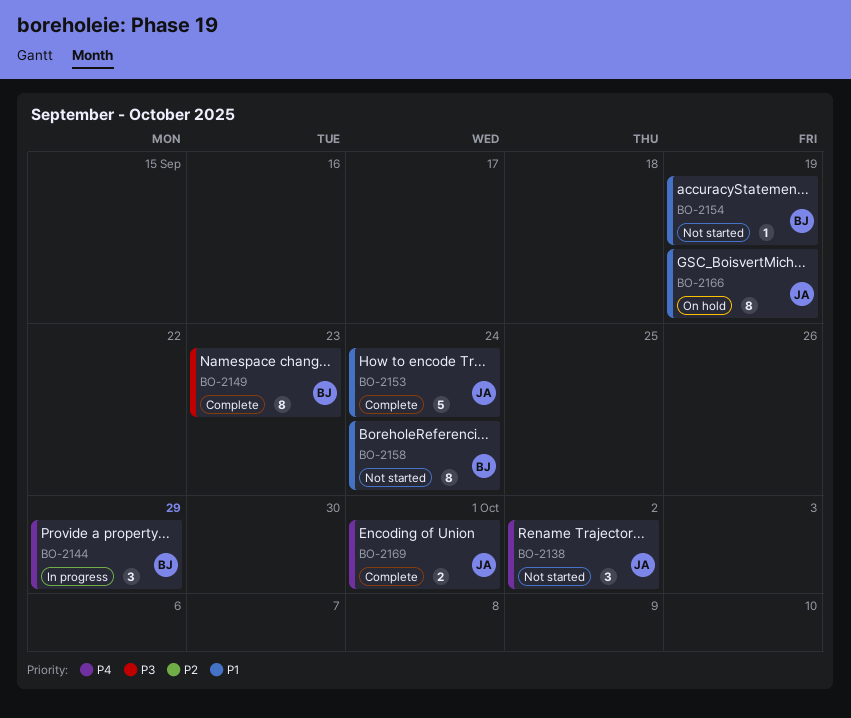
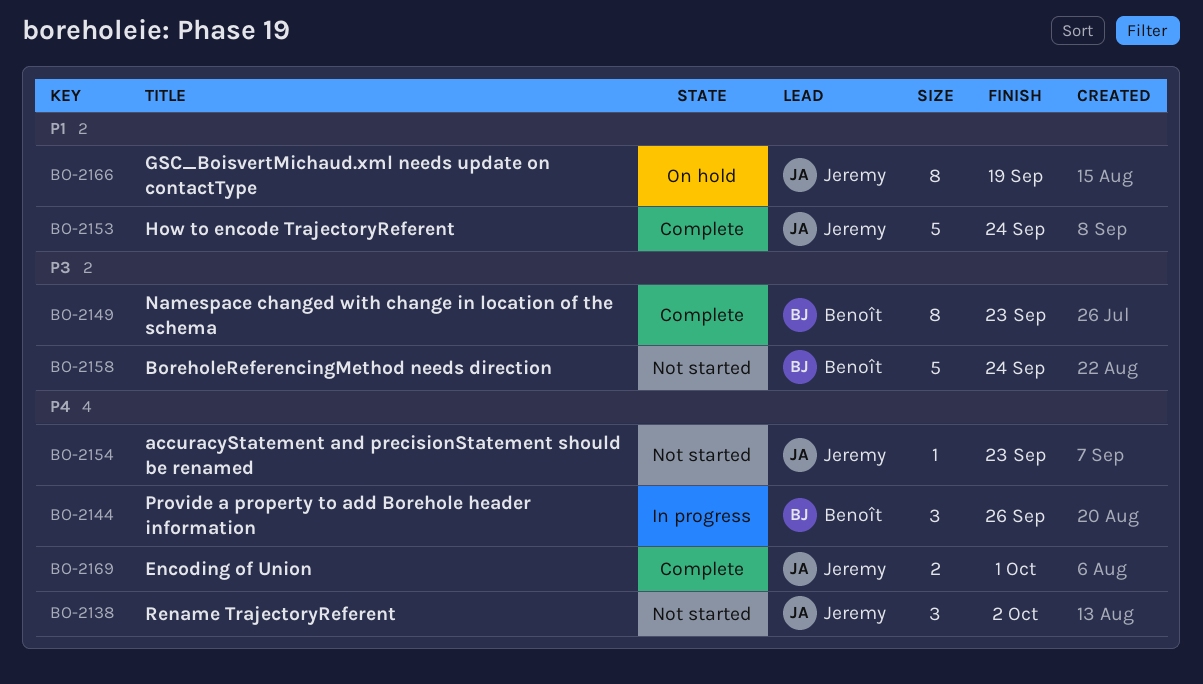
BO-2144, due: Sep 29 -> Sep 26
BO-2154, owner: Benoît -> Jeremy
BO-2154, priority: P1 -> P4
BO-2154, due: Sep 19 -> Sep 23
BO-2158, priority: P1 -> P3
BO-2158, estimate: 8 -> 5

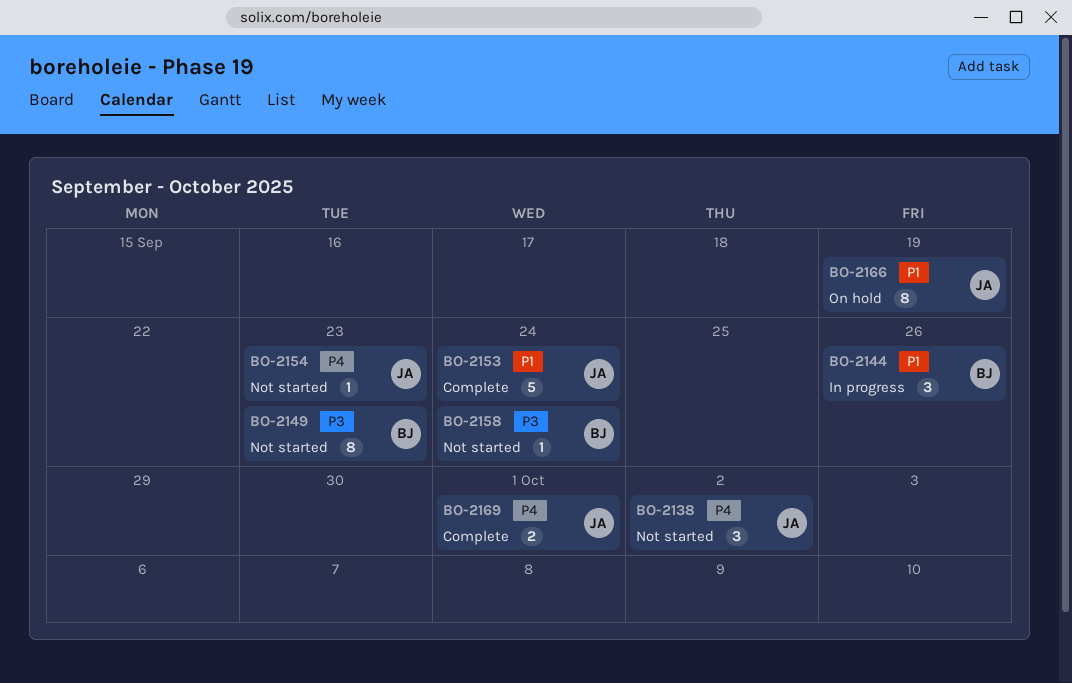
BO-2144, priority: P4 -> P1
BO-2149, status: Complete -> Not started
BO-2158, estimate: 5 -> 1

